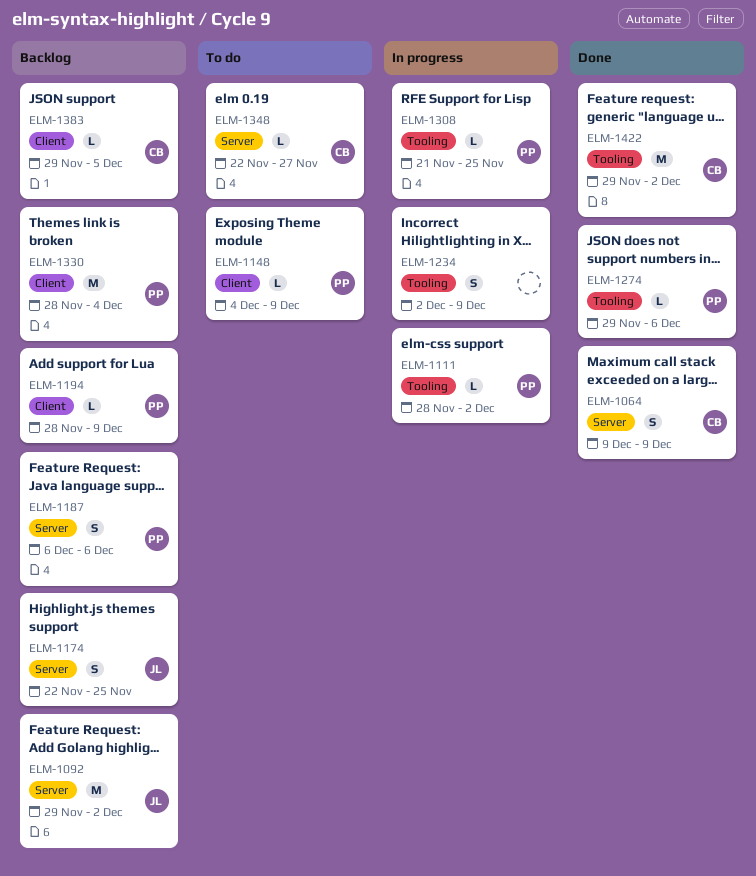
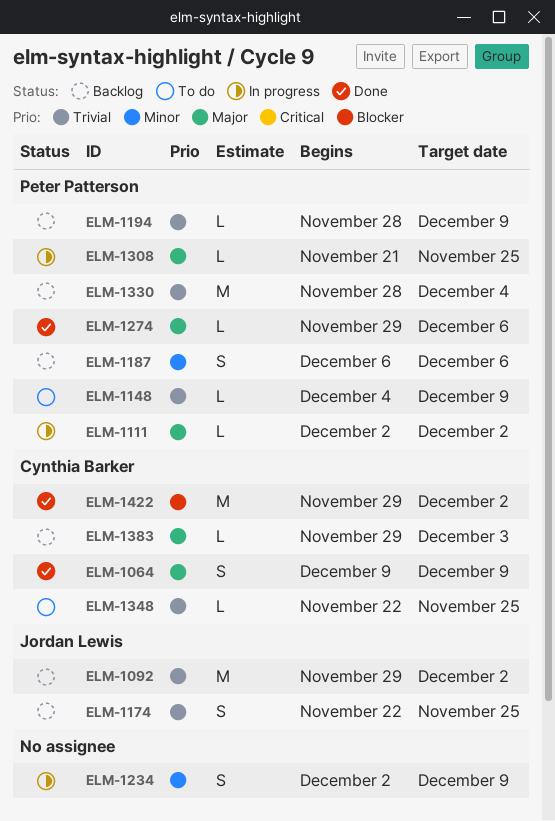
ELM-1111, start: Nov 28 -> Dec 2
ELM-1348, due: Nov 27 -> Nov 25
ELM-1383, due: Dec 5 -> Dec 3

